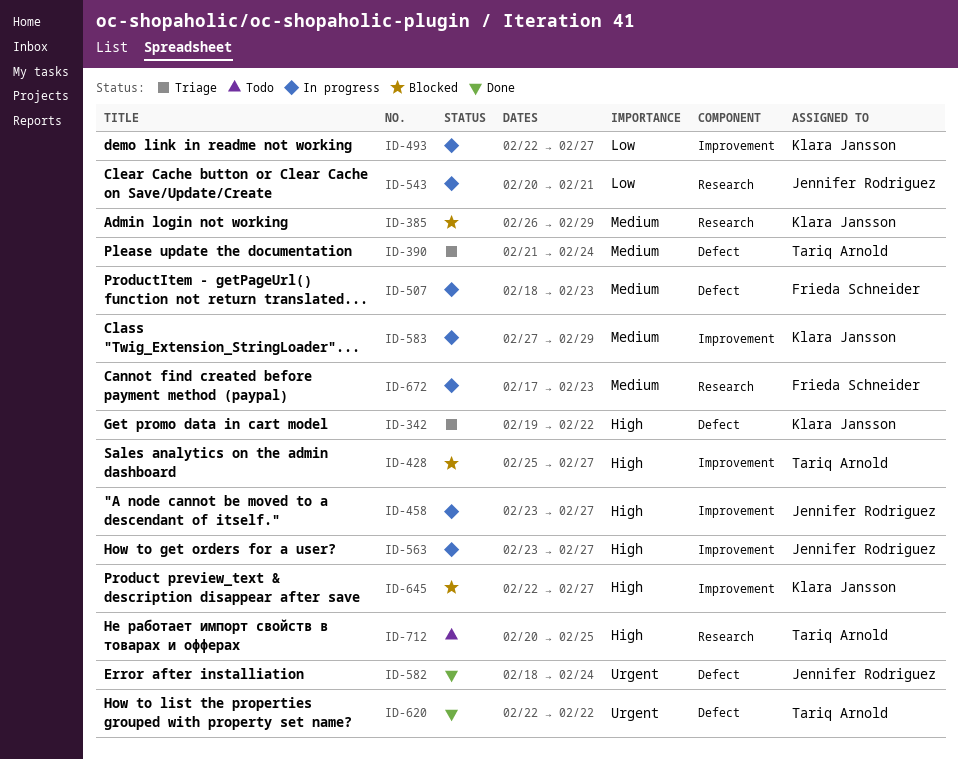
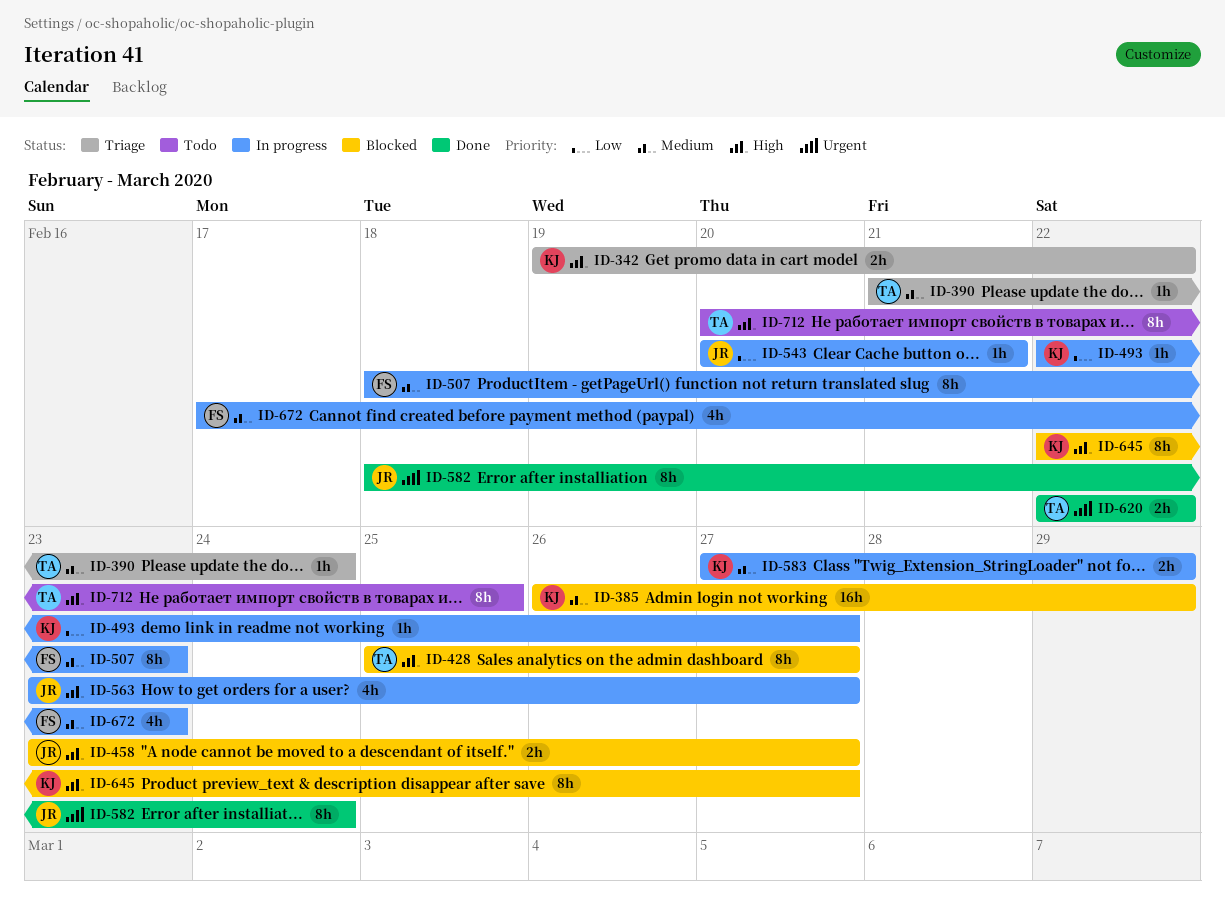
ID-458, status: In progress -> Blocked

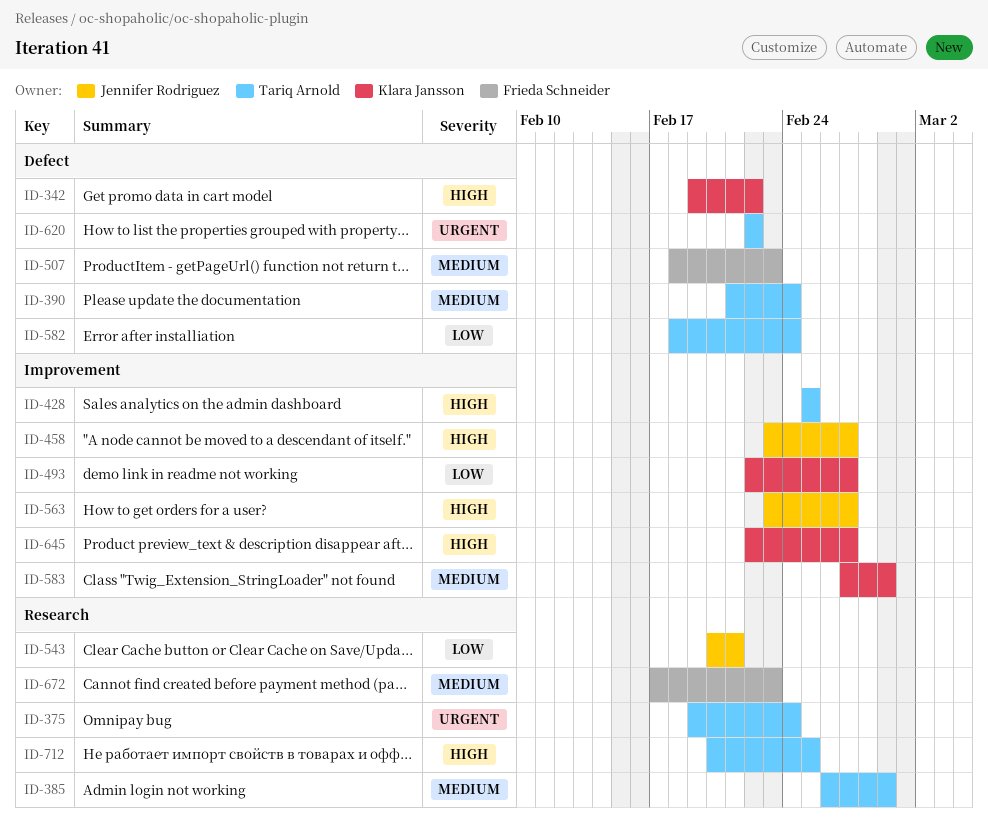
ID-375: none -> present
ID-385, owner: Klara Jansson -> Tariq Arnold
ID-428, due: Feb 27 -> Feb 25
ID-582, owner: Jennifer Rodriguez -> Tariq Arnold
ID-582, priority: Urgent -> Low

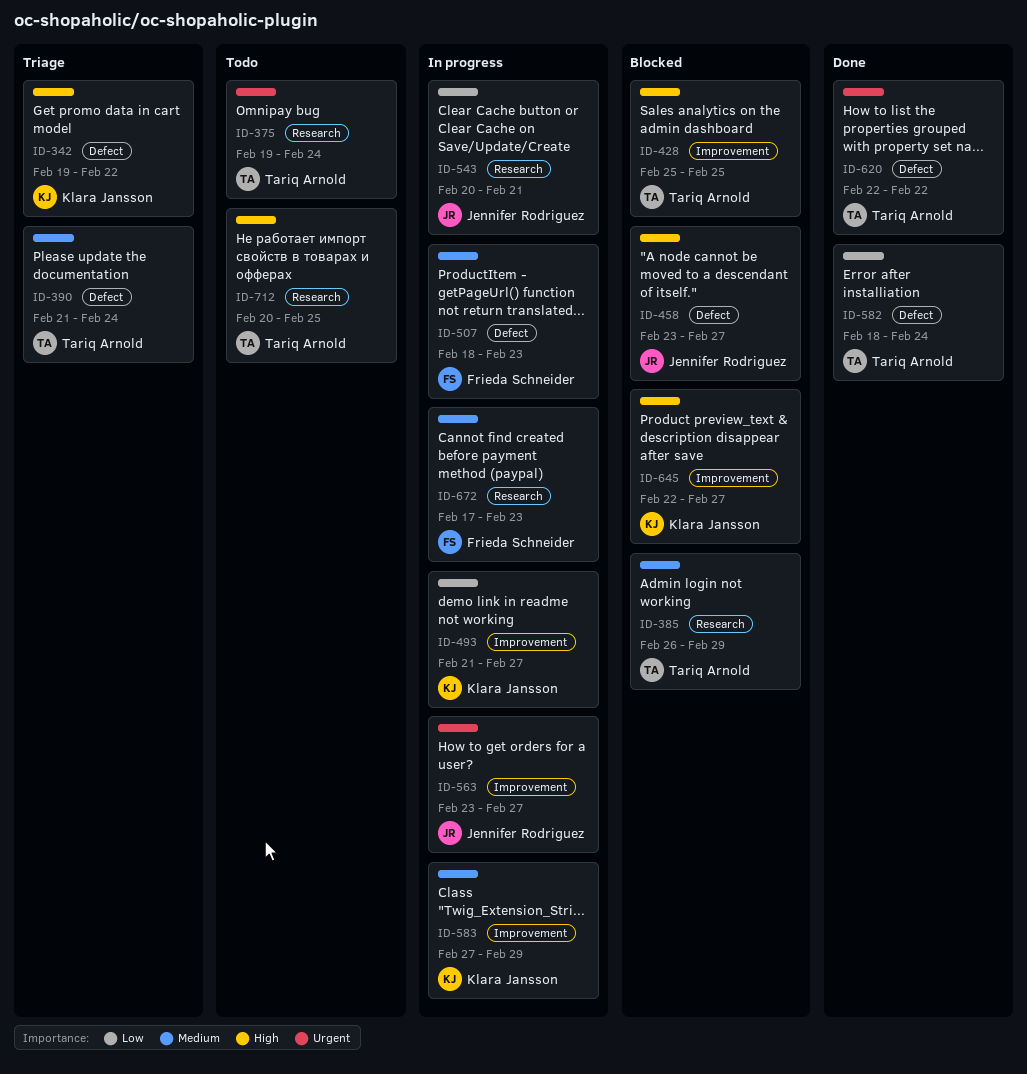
ID-458, label: Improvement -> Defect
ID-493, start: Feb 22 -> Feb 21
ID-563, priority: High -> Urgent

